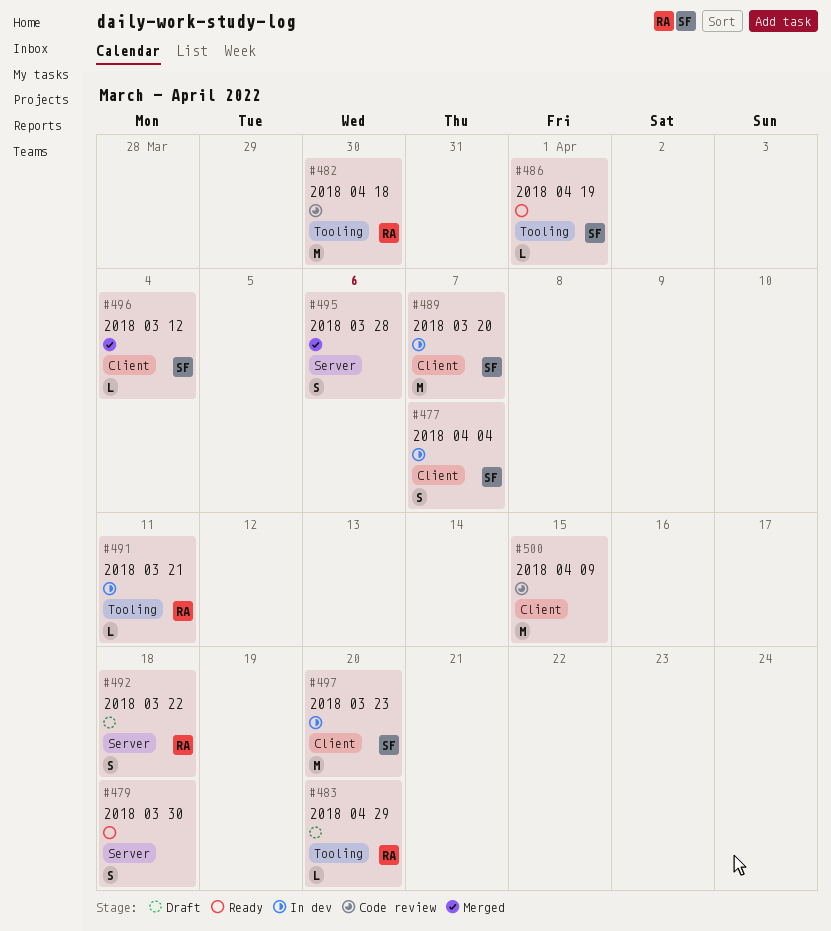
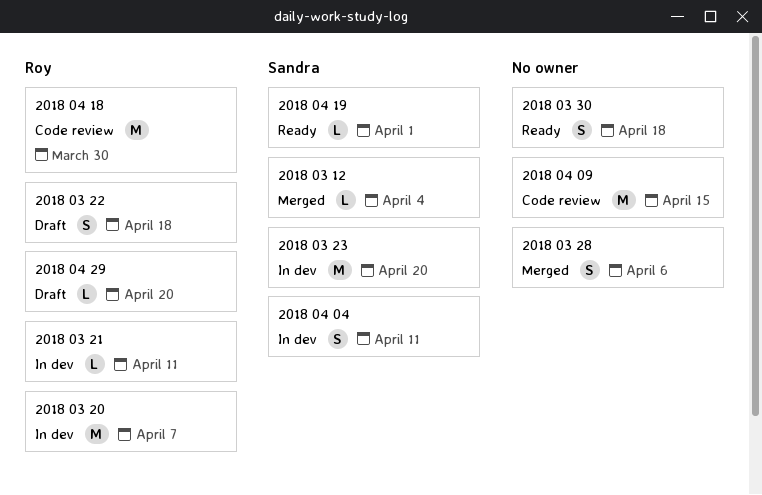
2018 03 20, owner: Sandra -> Roy
2018 04 04, due: Apr 7 -> Apr 11

